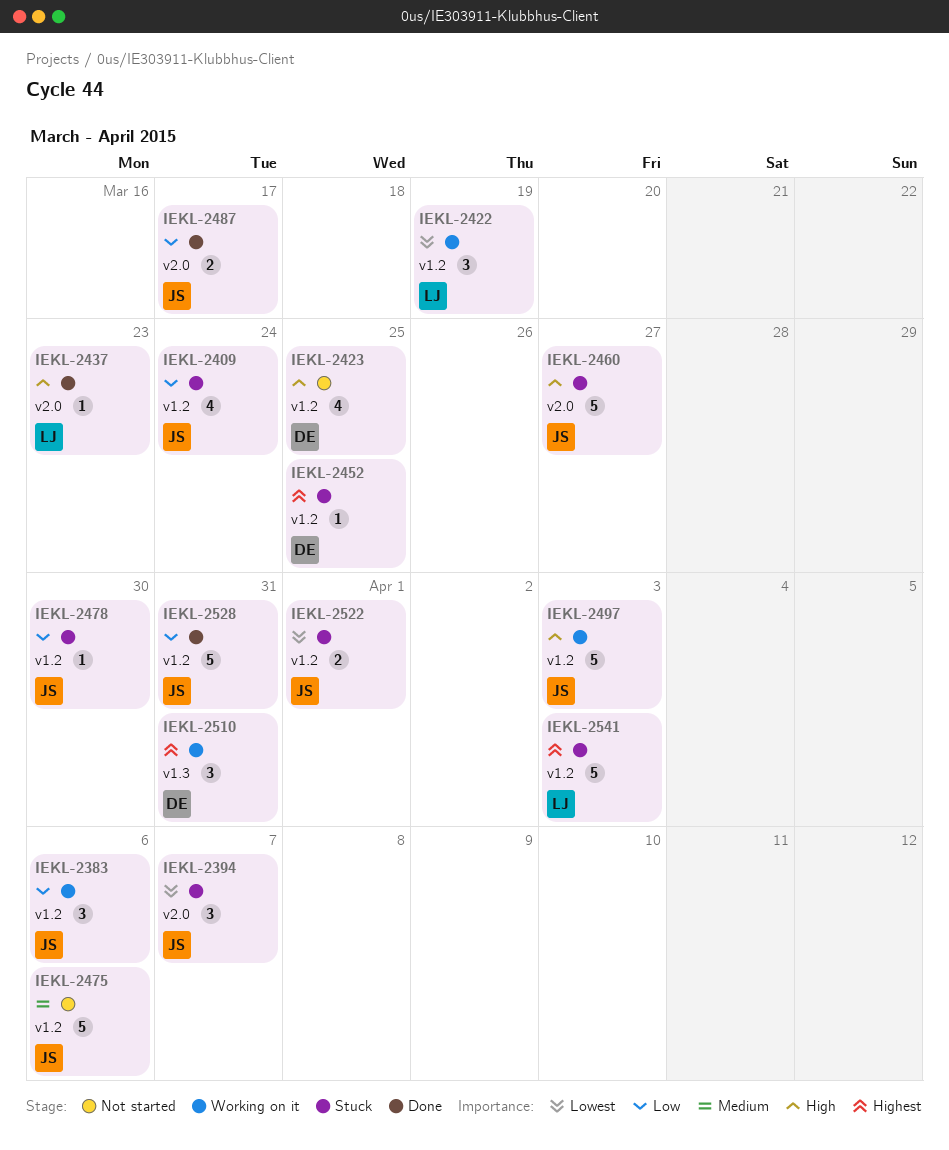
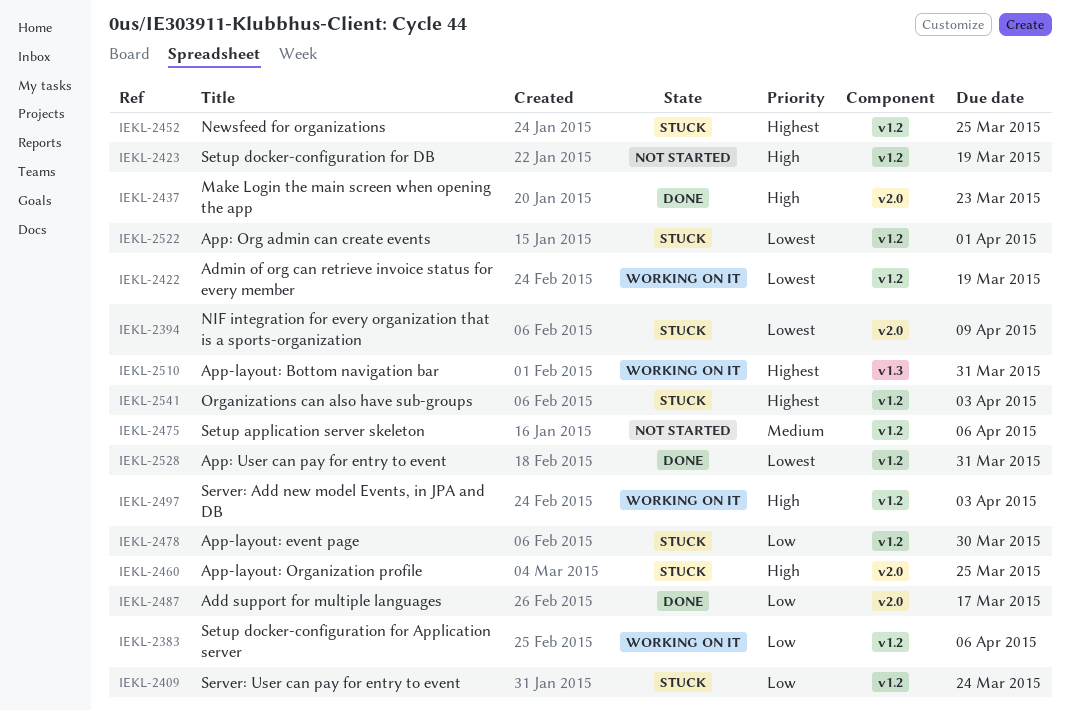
IEKL-2394, due: Apr 7 -> Apr 9
IEKL-2423, due: Mar 25 -> Mar 19
IEKL-2460, due: Mar 27 -> Mar 25
IEKL-2528, priority: Low -> Lowest

